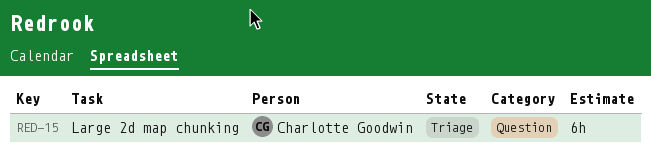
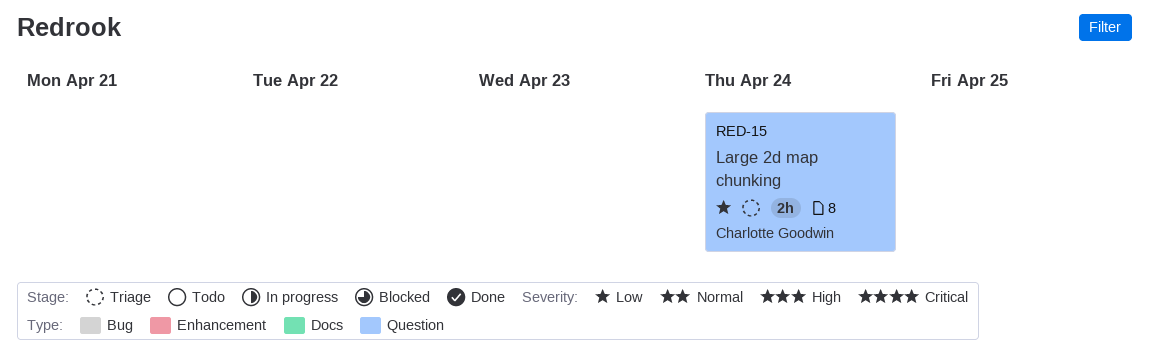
RED-15, estimate: 6h -> 2h

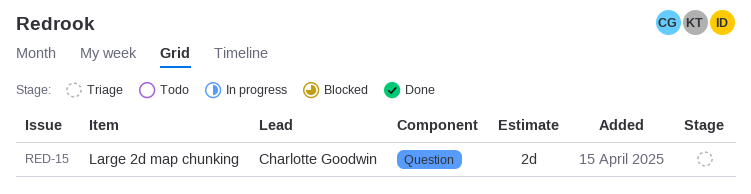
RED-15, estimate: 2h -> 2d

